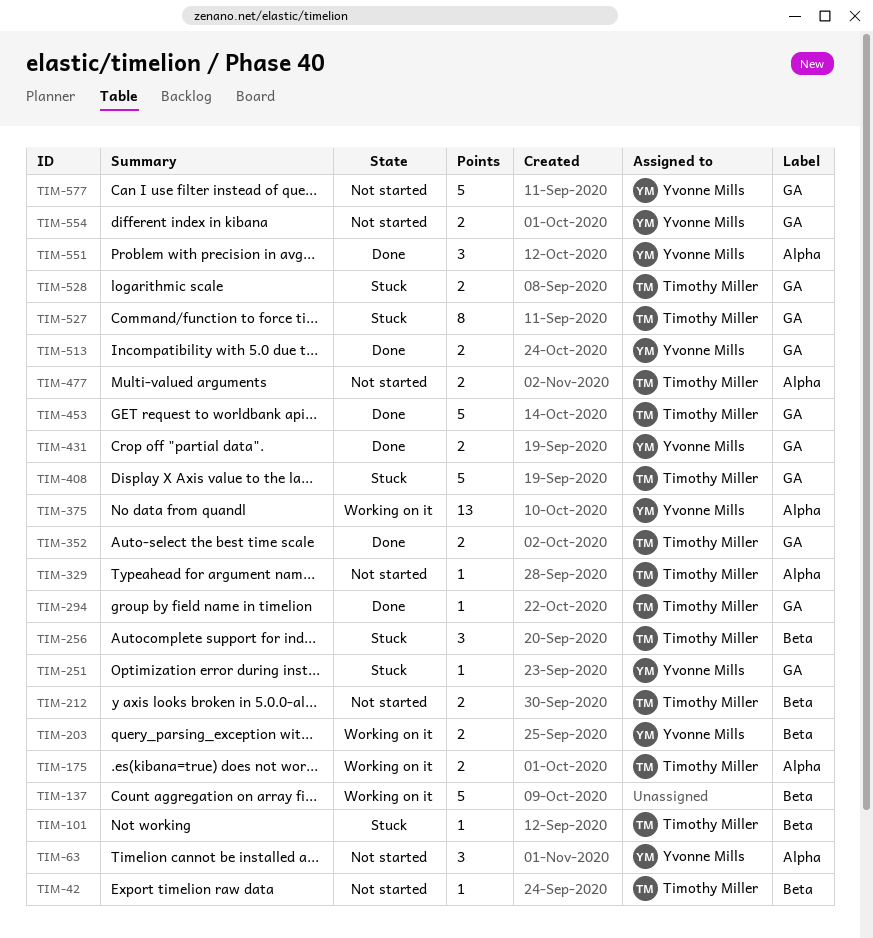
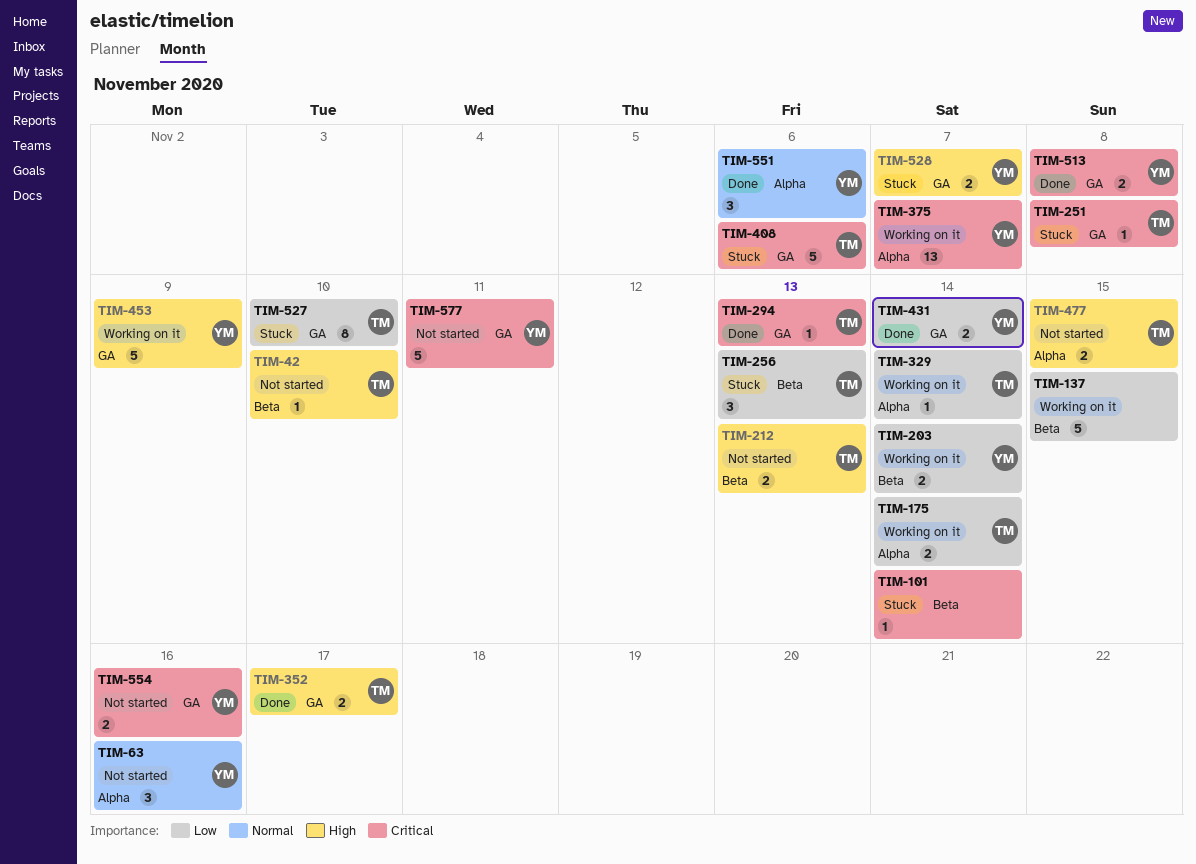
TIM-101, owner: Timothy Miller -> none
TIM-251, owner: Yvonne Mills -> Timothy Miller
TIM-329, status: Not started -> Working on it
TIM-453, status: Done -> Working on it
TIM-453, owner: Timothy Miller -> Yvonne Mills
TIM-528, owner: Timothy Miller -> Yvonne Mills

